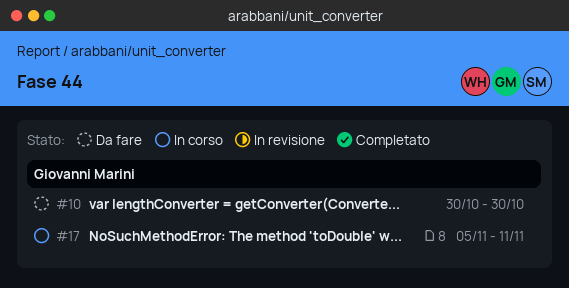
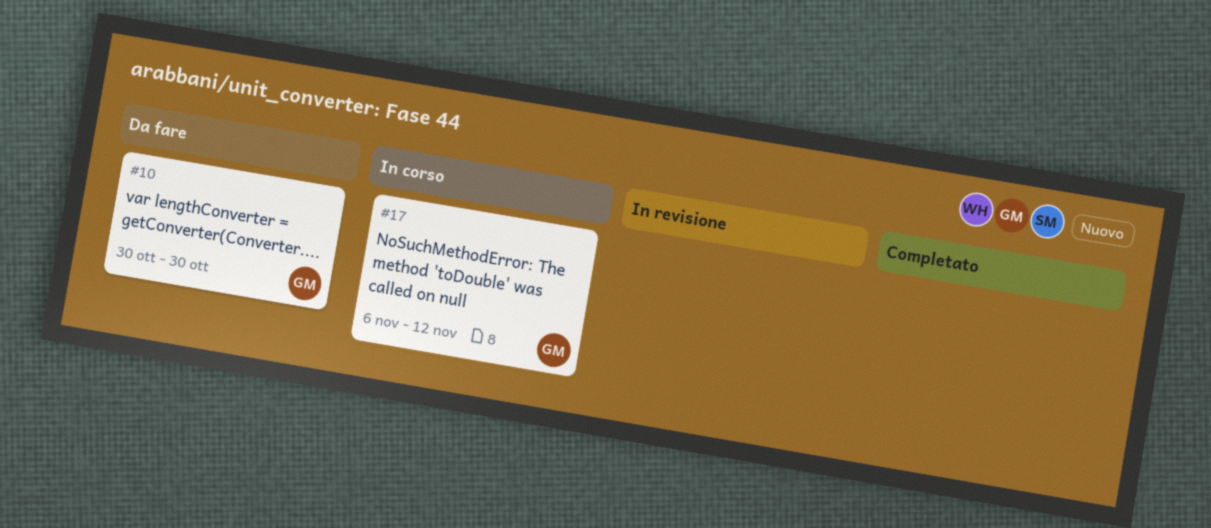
#17, start: Nov 5 -> Nov 6
#17, due: Nov 11 -> Nov 12

